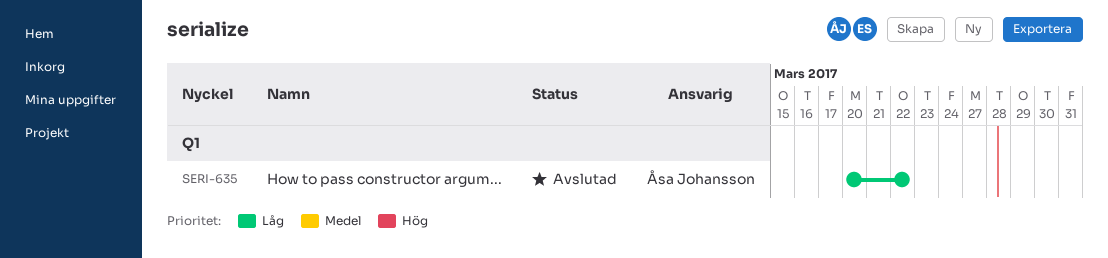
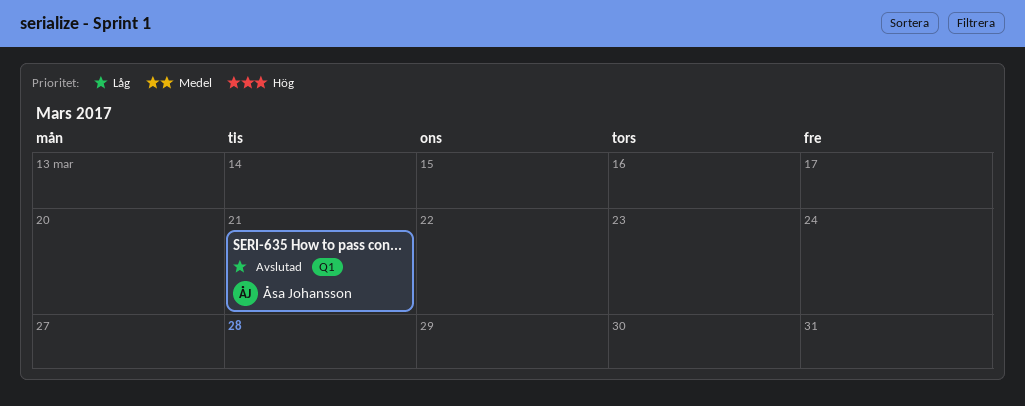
SERI-635, due: Mar 22 -> Mar 21

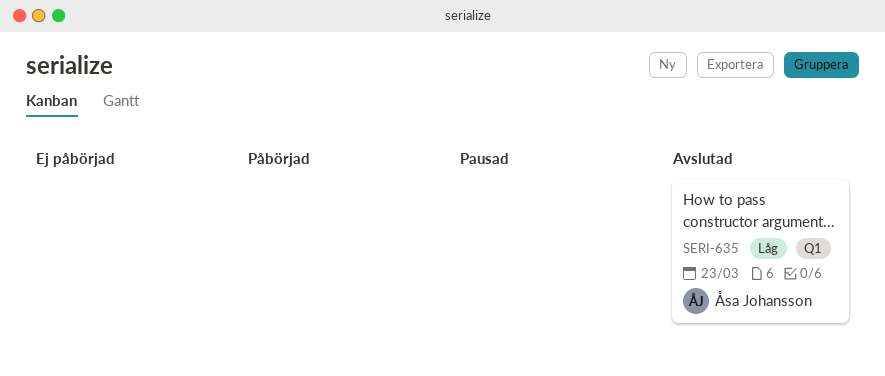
SERI-635, due: Mar 21 -> Mar 23

